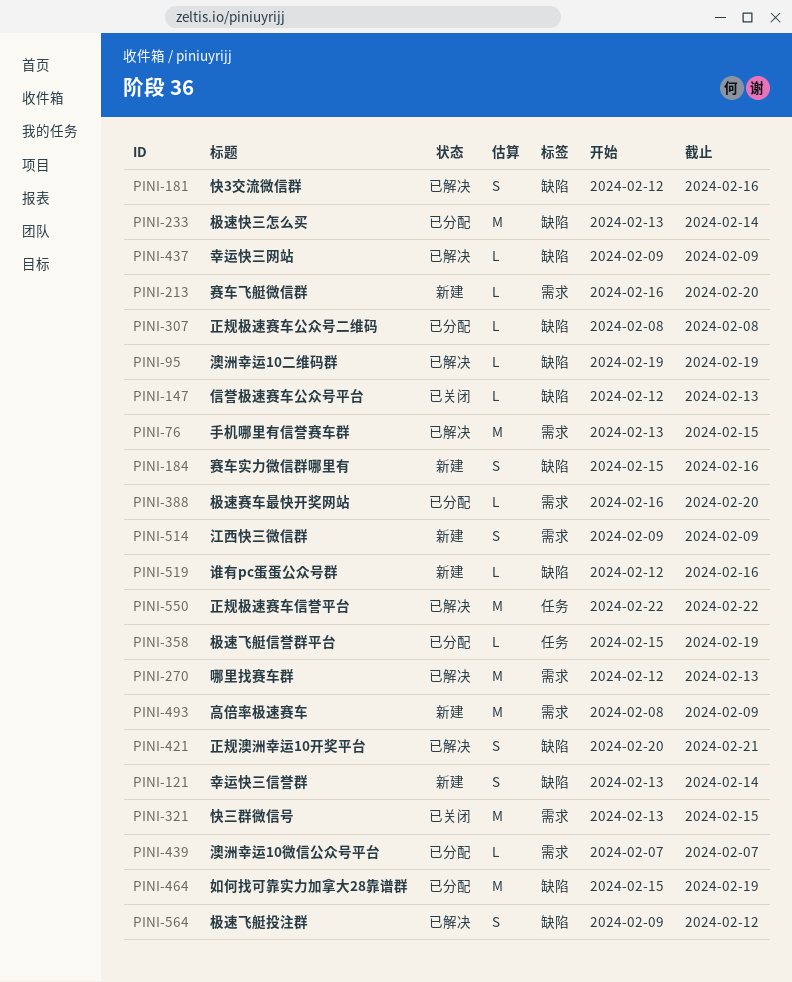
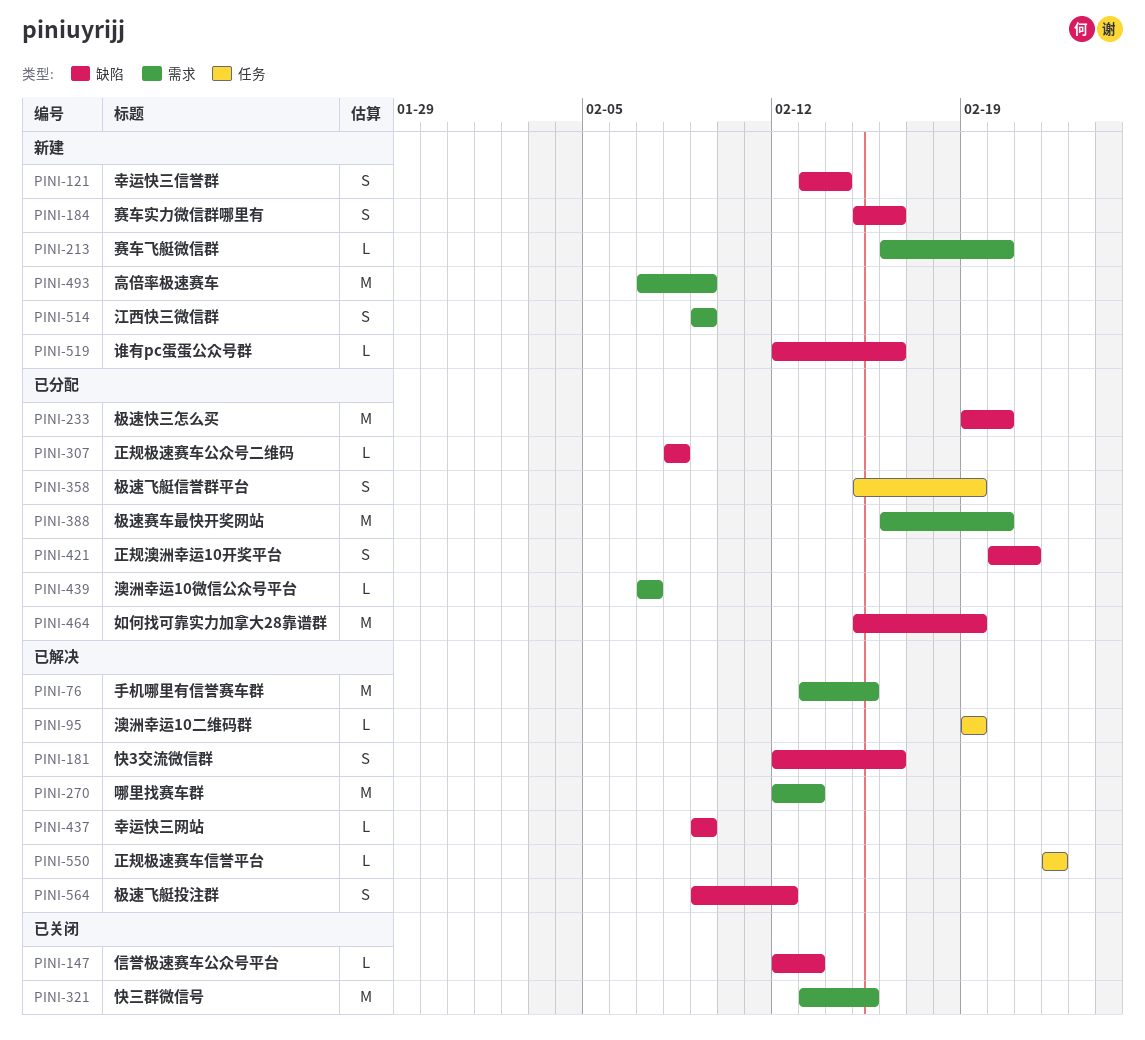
PINI-95, label: 缺陷 -> 任务
PINI-233, start: Feb 13 -> Feb 19
PINI-233, due: Feb 14 -> Feb 20
PINI-358, estimate: L -> S
PINI-388, estimate: L -> M
PINI-421, status: 已解决 -> 已分配
PINI-493, start: Feb 8 -> Feb 7
PINI-550, estimate: M -> L

